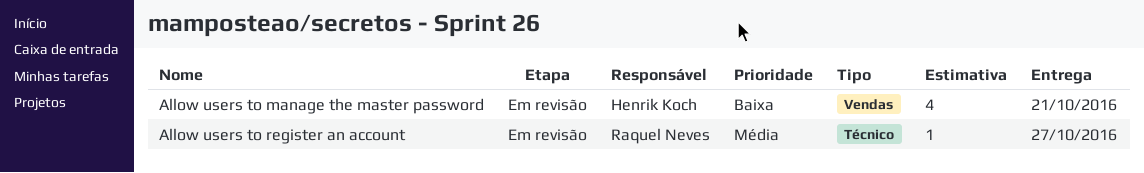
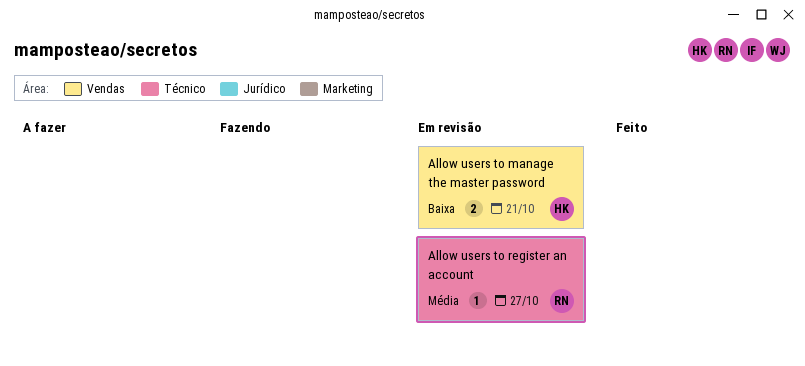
Allow users to manage the master password, estimate: 4 -> 2

